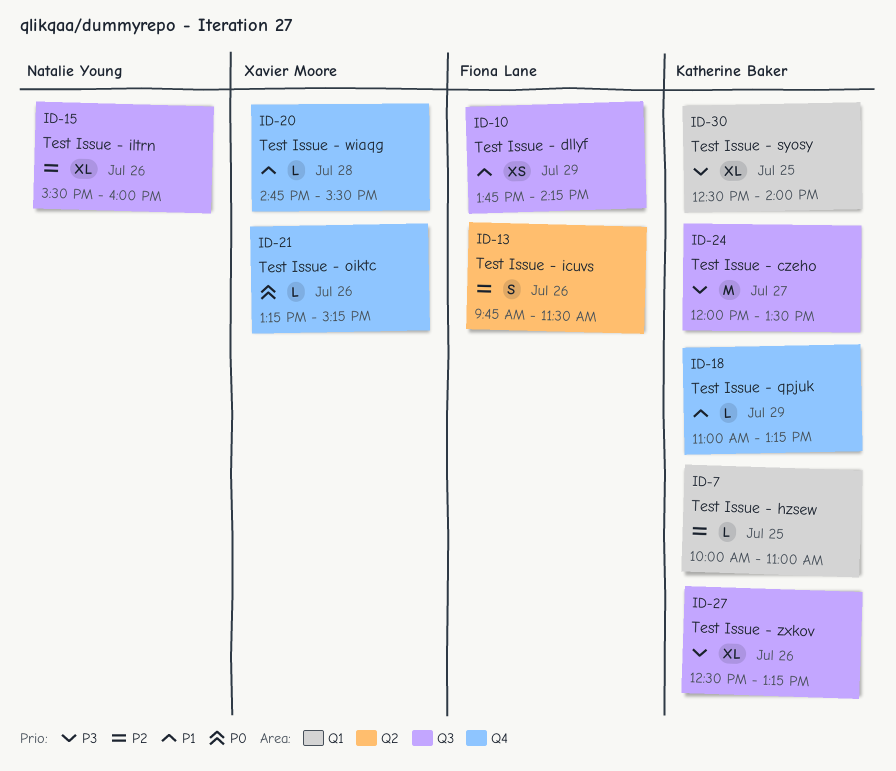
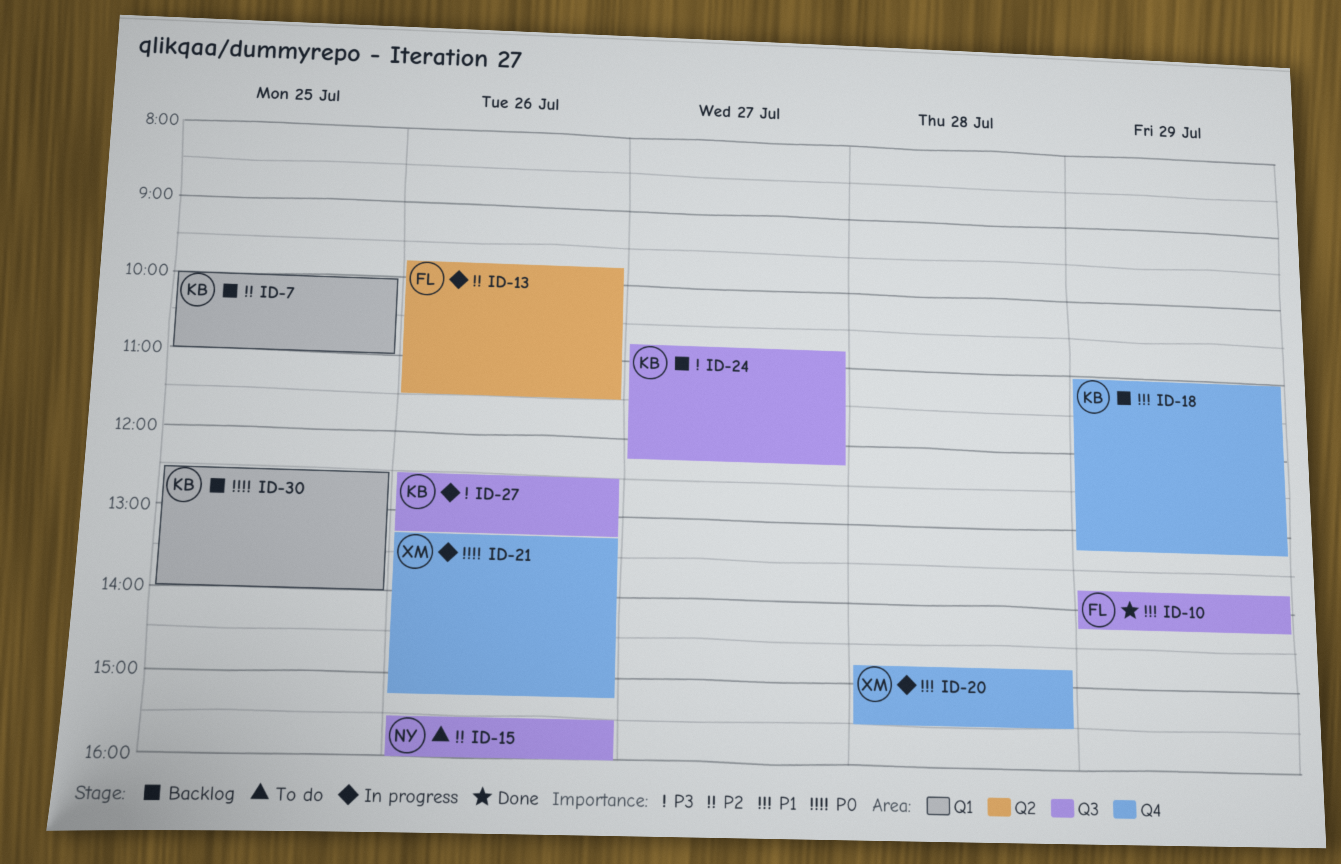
ID-24, begins: 12:00 -> 10:45
ID-24, ends: 13:30 -> 12:15
ID-30, priority: P3 -> P0

